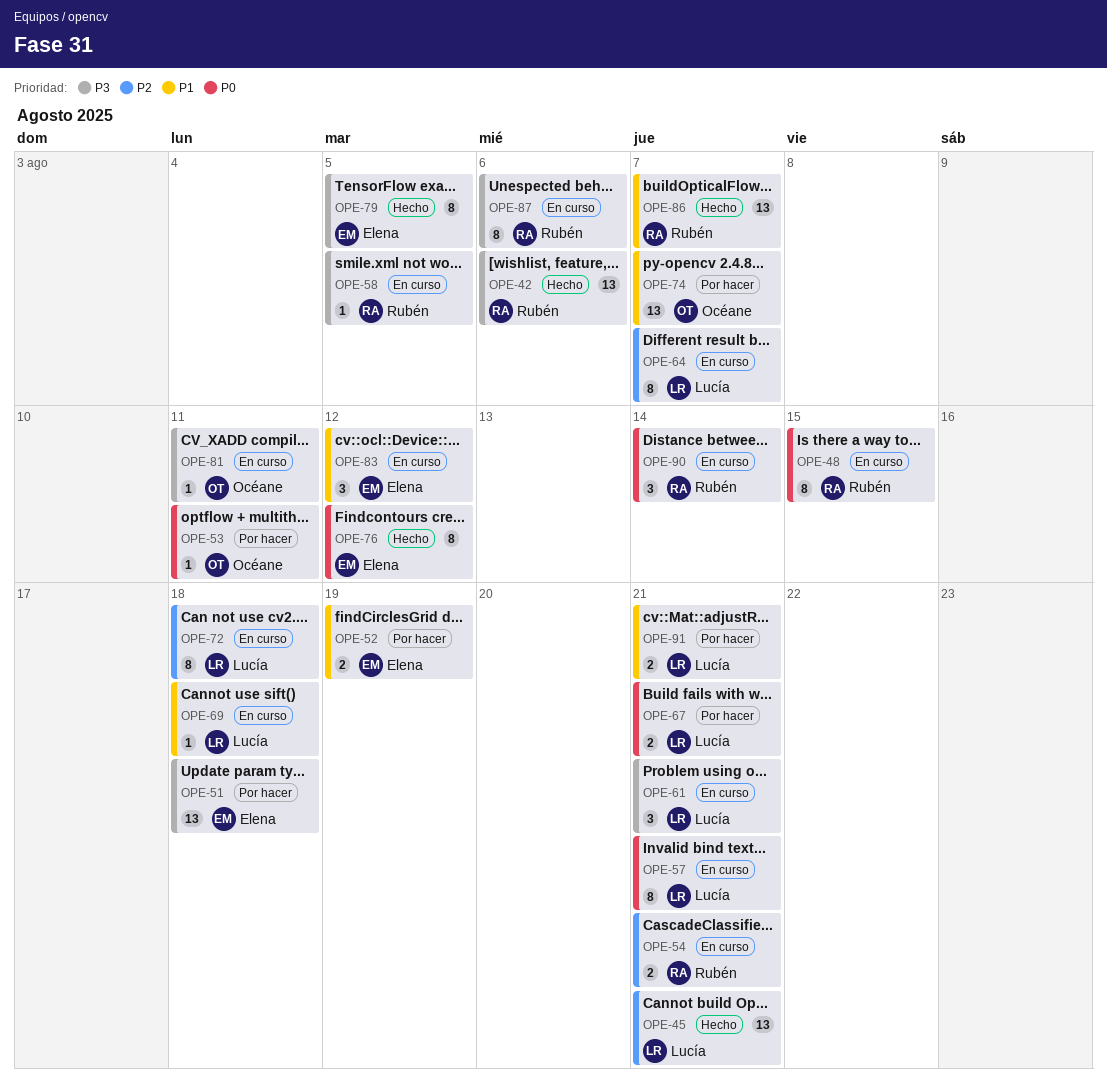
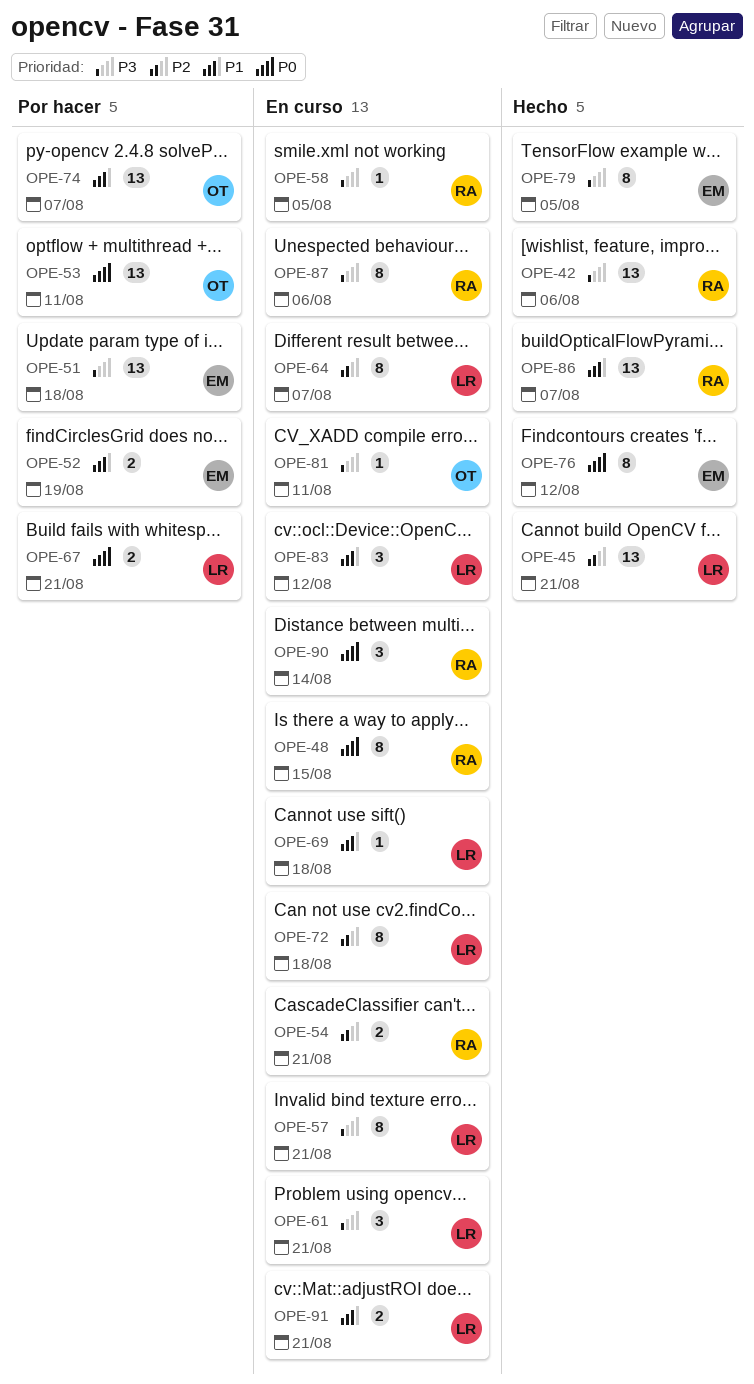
OPE-53, estimate: 1 -> 13
OPE-57, priority: P0 -> P3
OPE-83, owner: Elena -> Lucía
OPE-91, status: Por hacer -> En curso

